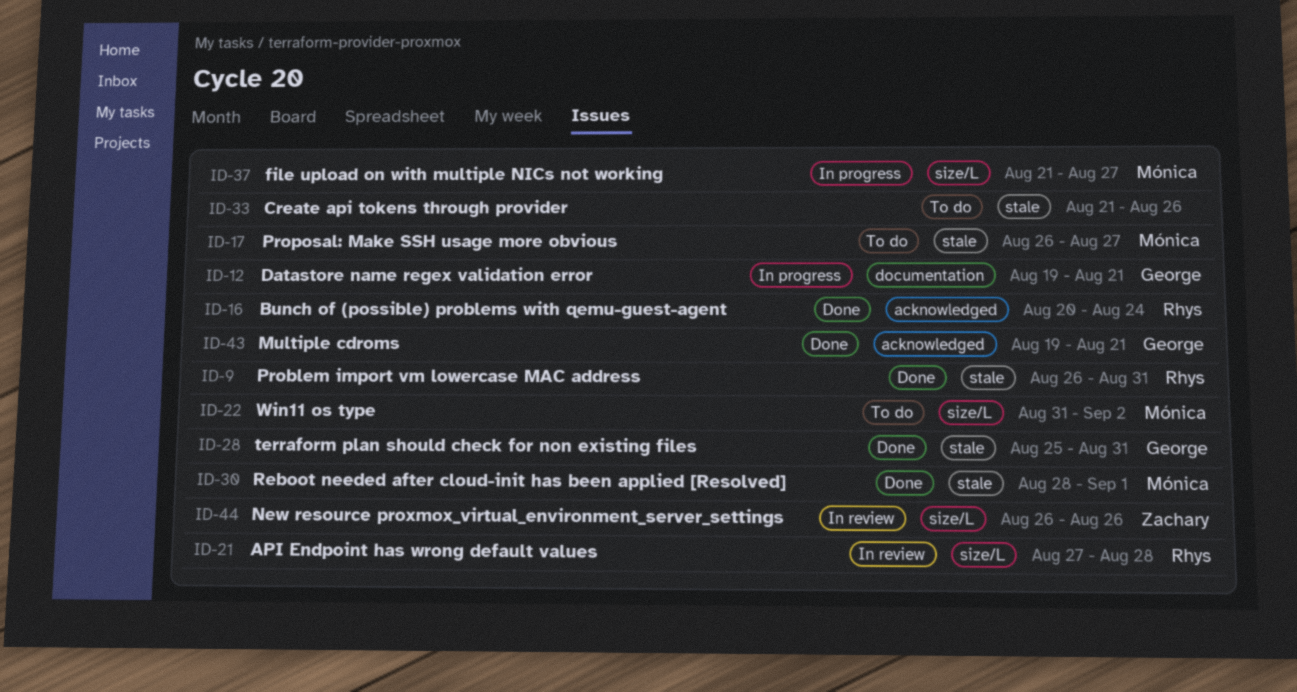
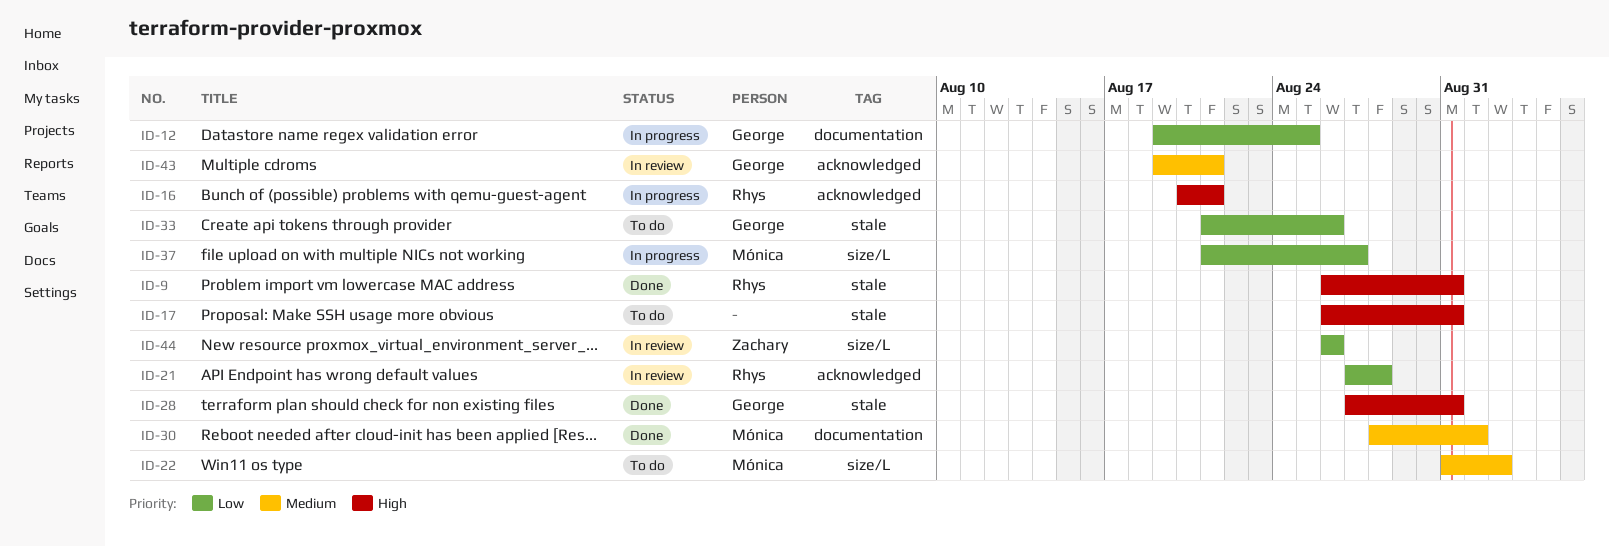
ID-12, due: Aug 21 -> Aug 25
ID-16, status: Done -> In progress
ID-16, due: Aug 24 -> Aug 21
ID-17, owner: Mónica -> none
ID-17, due: Aug 27 -> Aug 31
ID-21, label: size/L -> acknowledged
ID-28, start: Aug 25 -> Aug 27
ID-30, label: stale -> documentation
ID-33, owner: none -> George
ID-43, status: Done -> In review

